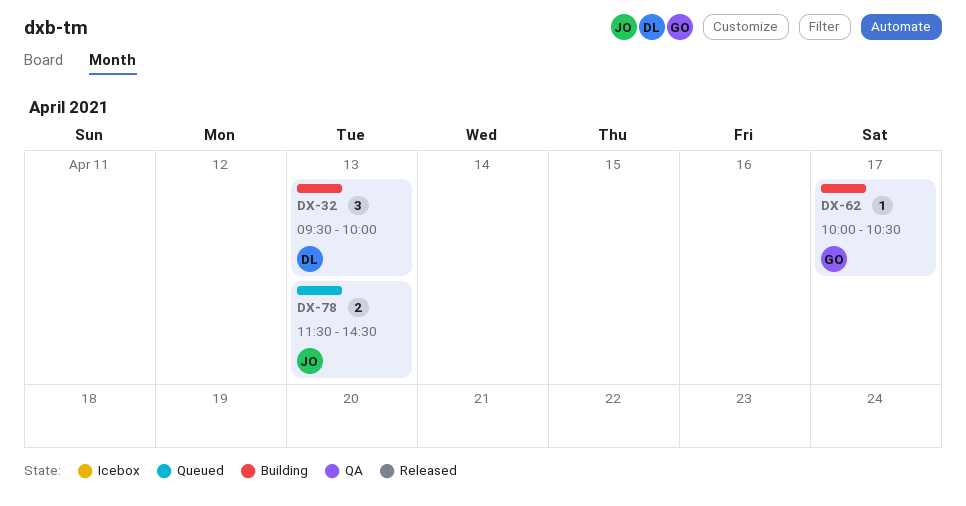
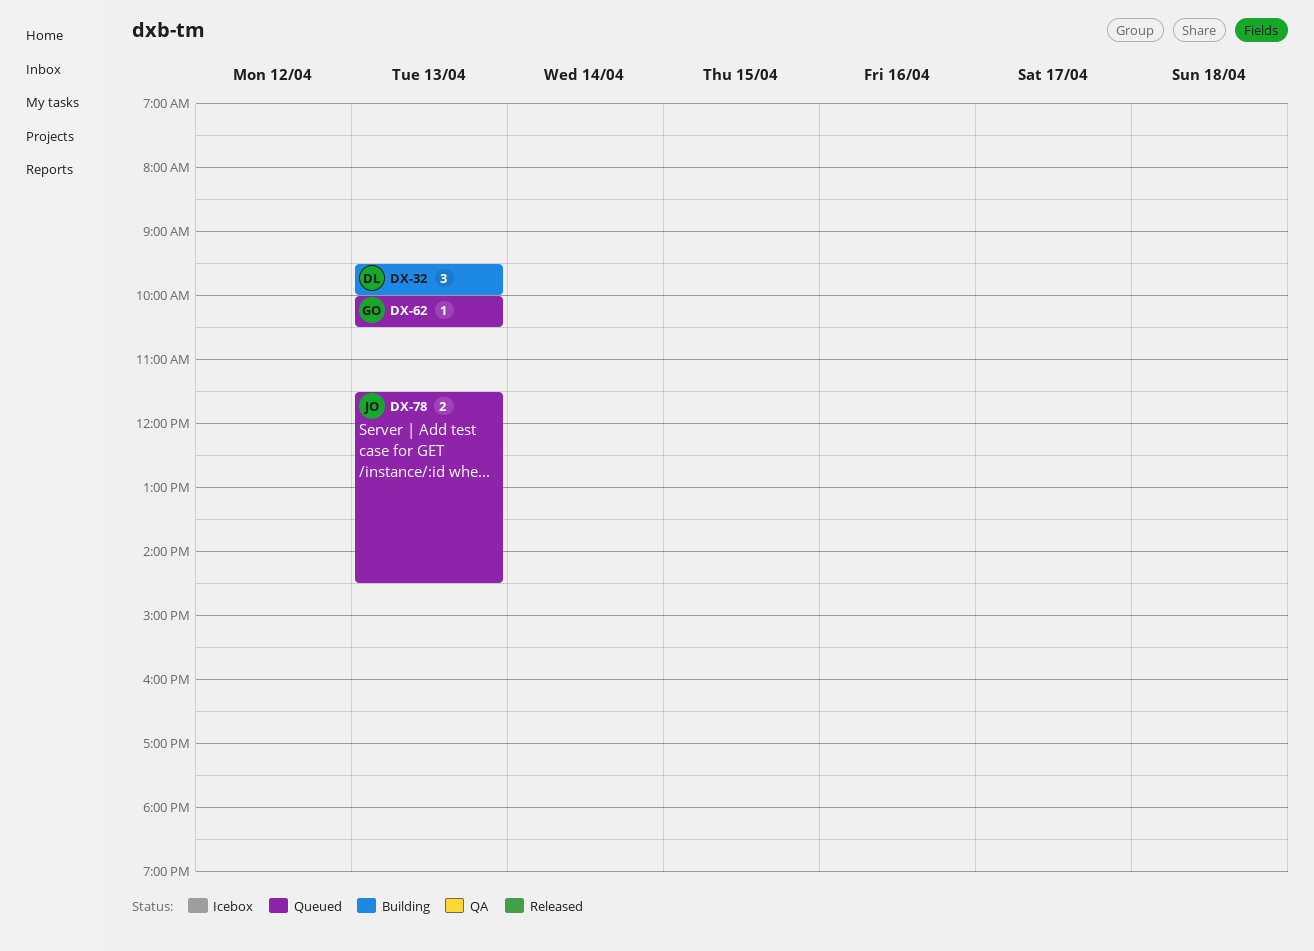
DX-62, status: Building -> Queued
DX-62, day: Apr 17 -> Apr 13

